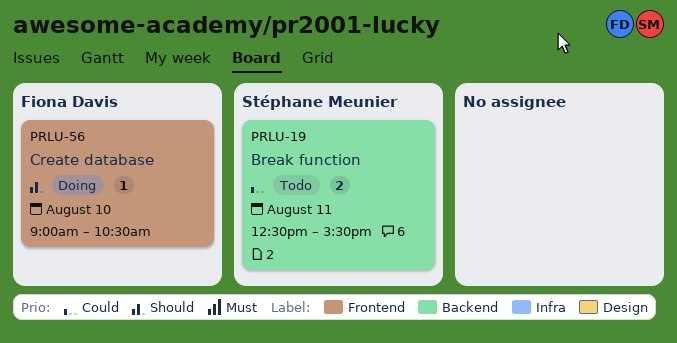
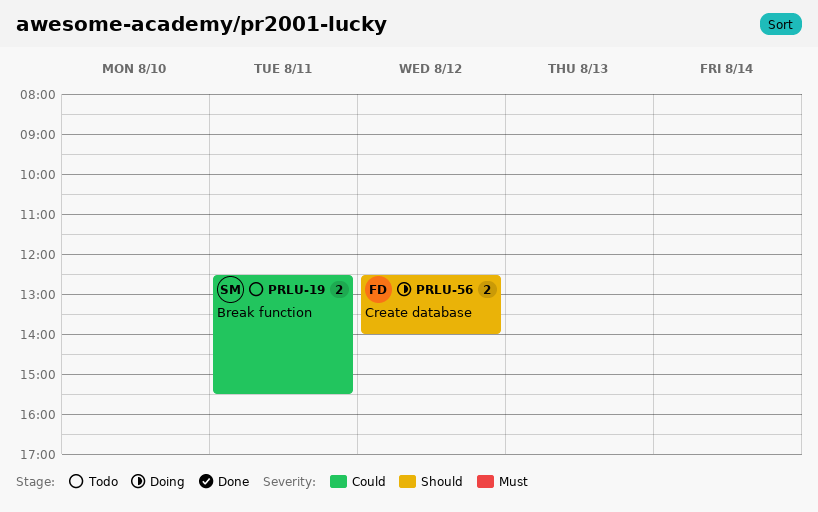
PRLU-56, estimate: 1 -> 2
PRLU-56, day: Aug 10 -> Aug 12
PRLU-56, begins: 09:00 -> 12:30
PRLU-56, ends: 10:30 -> 14:00

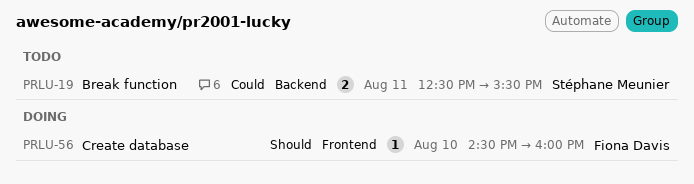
PRLU-56, estimate: 2 -> 1
PRLU-56, day: Aug 12 -> Aug 10
PRLU-56, begins: 12:30 -> 14:30
PRLU-56, ends: 14:00 -> 16:00

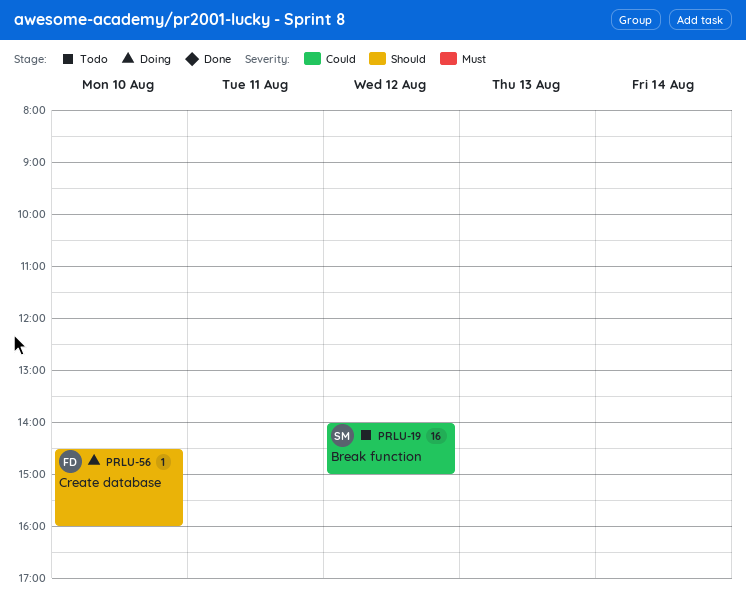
PRLU-19, estimate: 2 -> 16
PRLU-19, day: Aug 11 -> Aug 12
PRLU-19, begins: 12:30 -> 14:00
PRLU-19, ends: 15:30 -> 15:00

